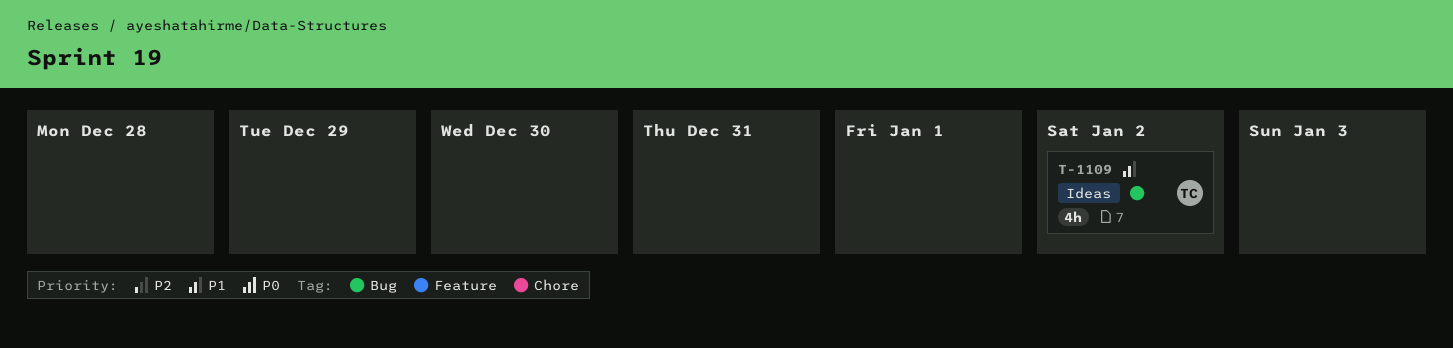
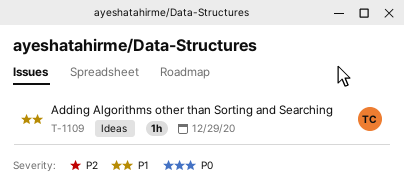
T-1109, estimate: 4h -> 1h
T-1109, due: Jan 2 -> Dec 29

